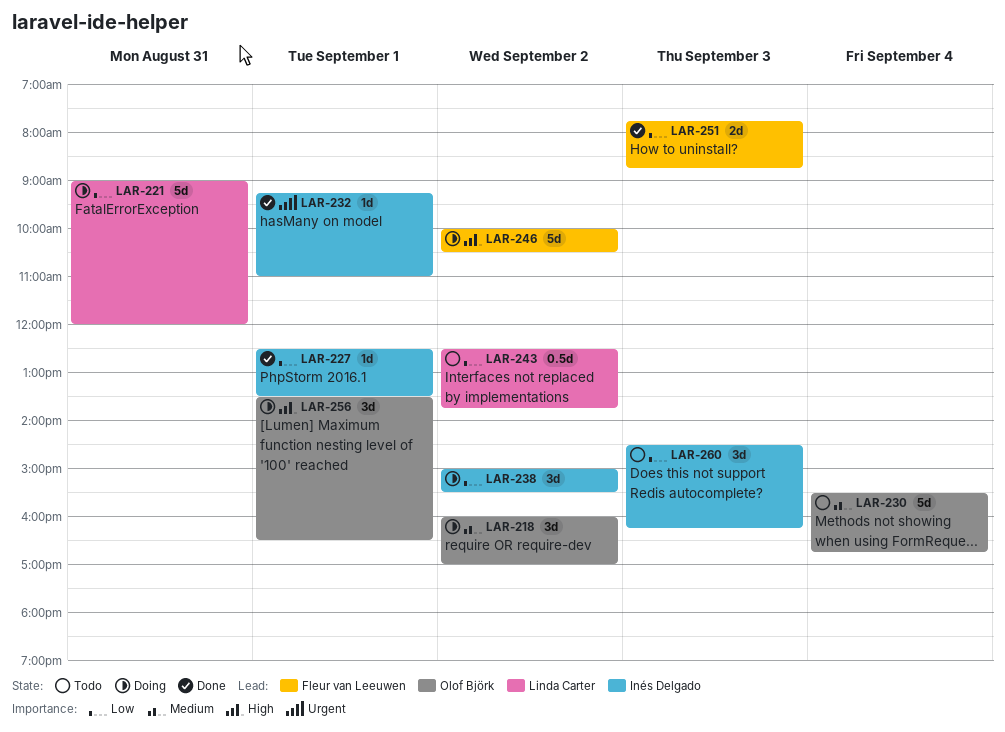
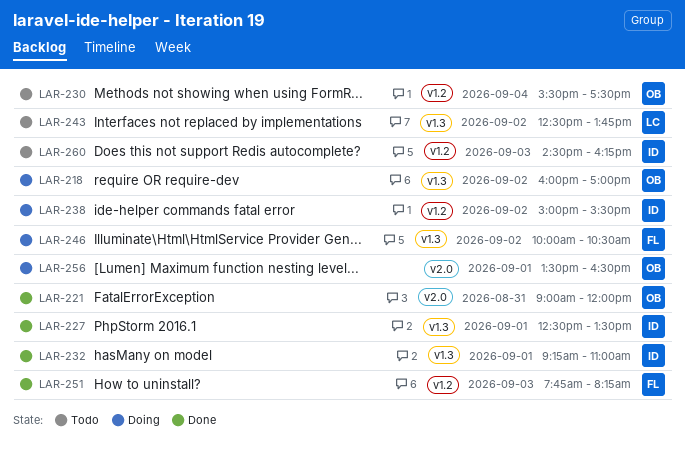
LAR-221, status: Doing -> Done
LAR-221, owner: Linda Carter -> Olof Björk
LAR-230, ends: 16:45 -> 17:30
LAR-251, ends: 08:45 -> 08:15

